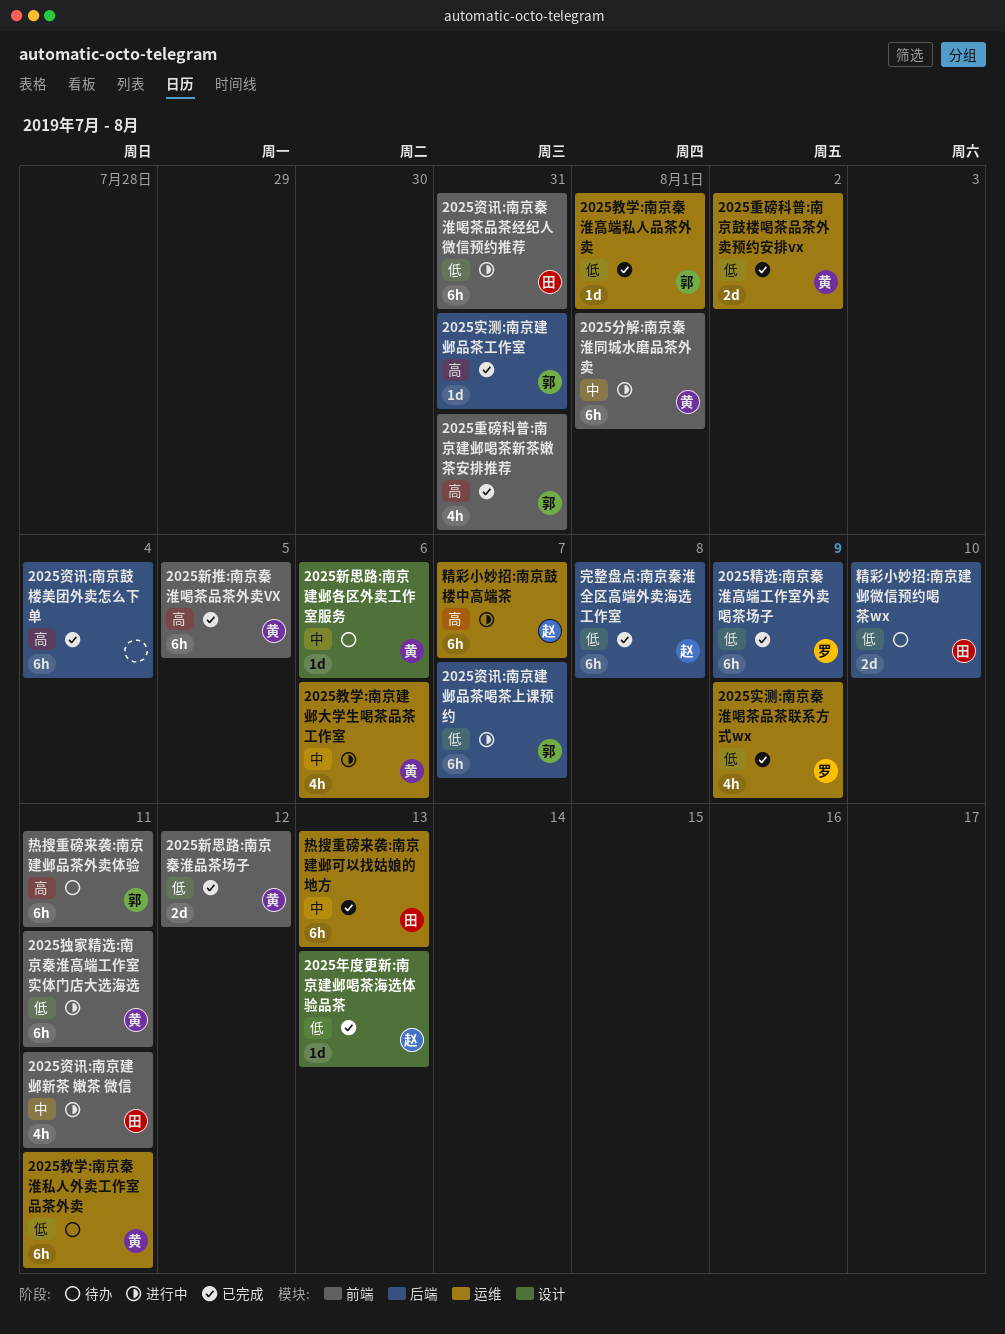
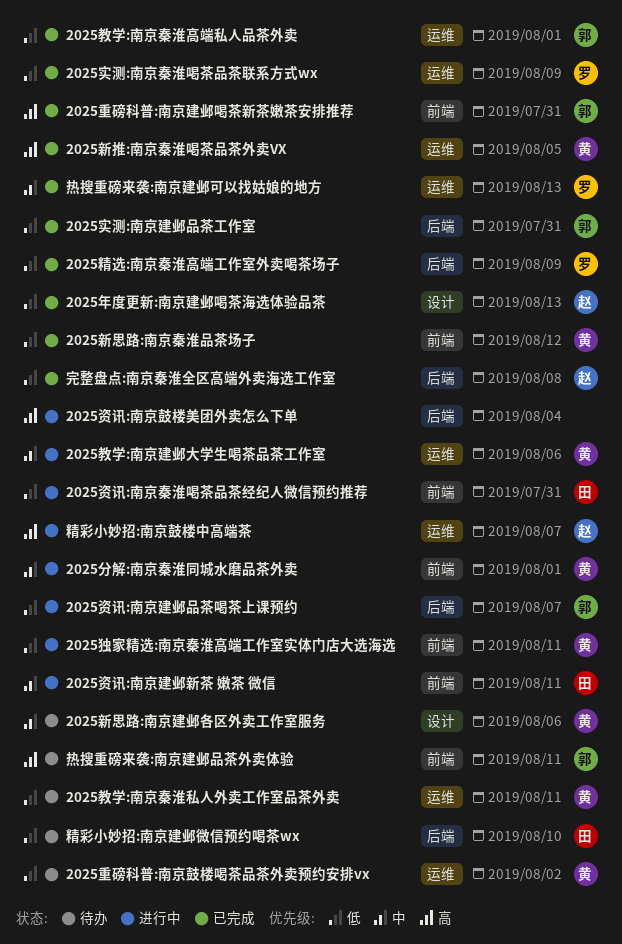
2025实测:南京建邺品茶工作室, priority: 高 -> 低
2025新推:南京秦淮喝茶品茶外卖VX, label: 前端 -> 运维
2025资讯:南京鼓楼美团外卖怎么下单, status: 已完成 -> 进行中
2025重磅科普:南京鼓楼喝茶品茶外卖预约安排vx, status: 已完成 -> 待办
热搜重磅来袭:南京建邺可以找姑娘的地方, owner: 田 -> 罗

